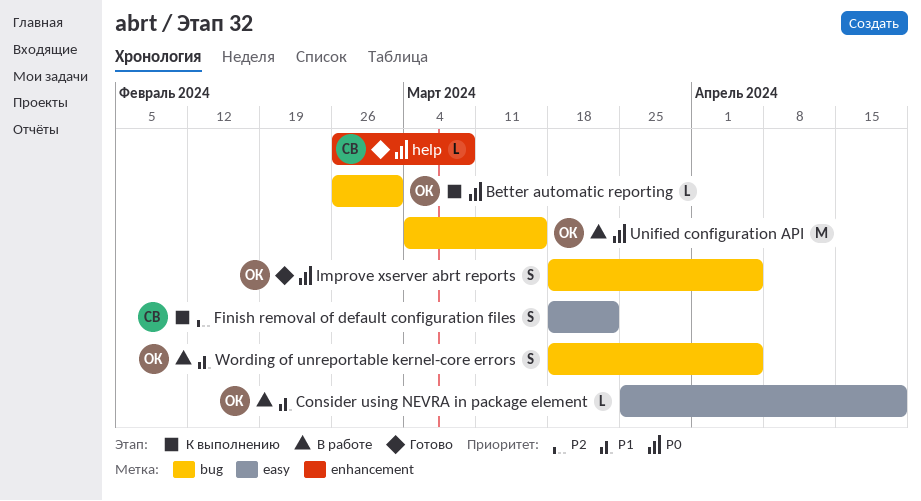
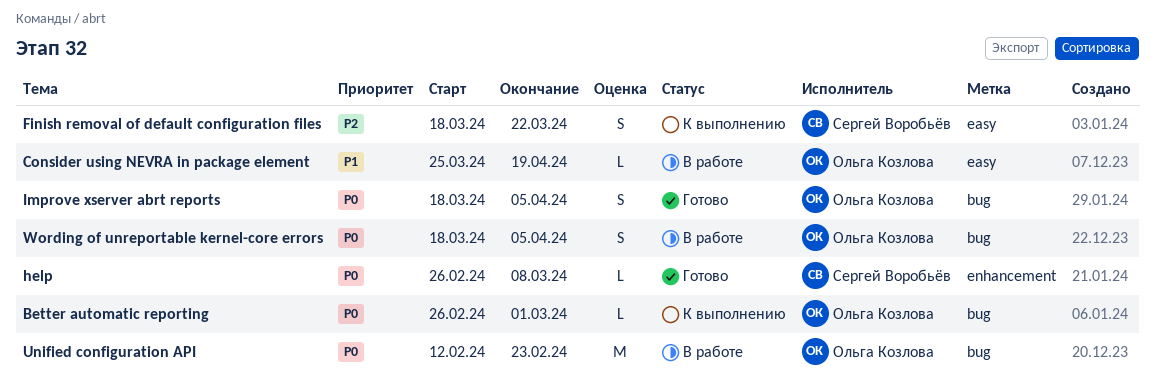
Unified configuration API, start: Mar 4 -> Feb 12
Unified configuration API, due: Mar 15 -> Feb 23
Wording of unreportable kernel-core errors, priority: P1 -> P0

